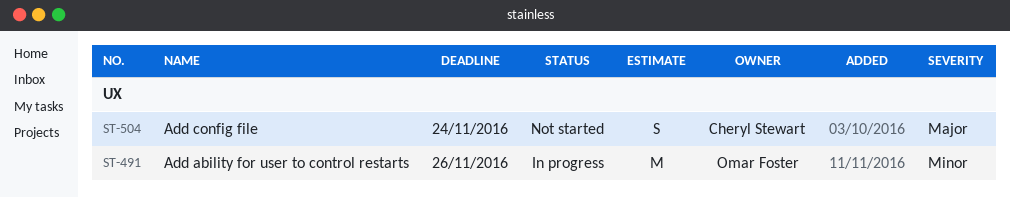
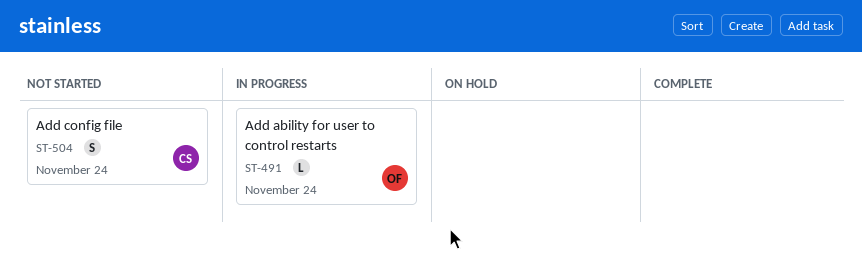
ST-491, estimate: M -> L
ST-491, due: Nov 26 -> Nov 24

